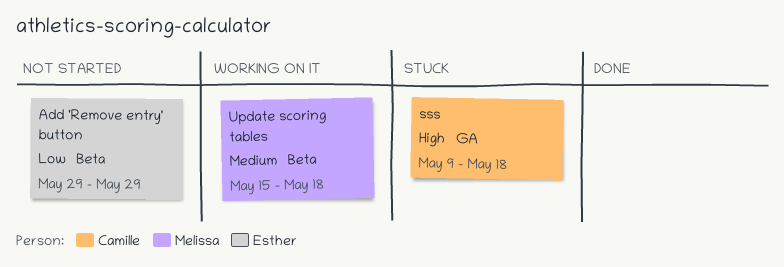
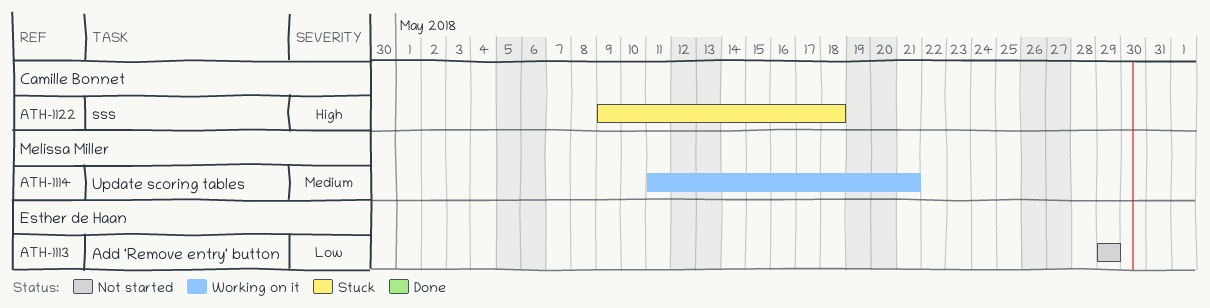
Update scoring tables, start: May 15 -> May 11
Update scoring tables, due: May 18 -> May 21

